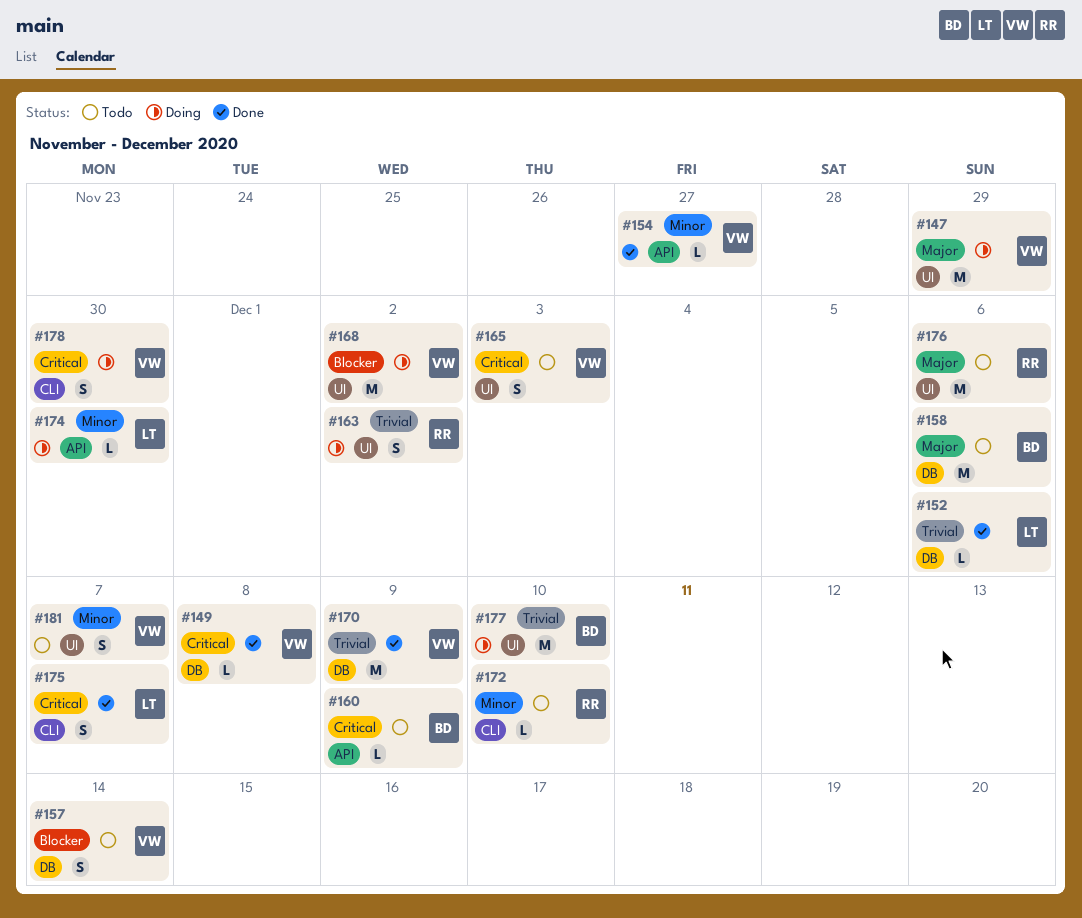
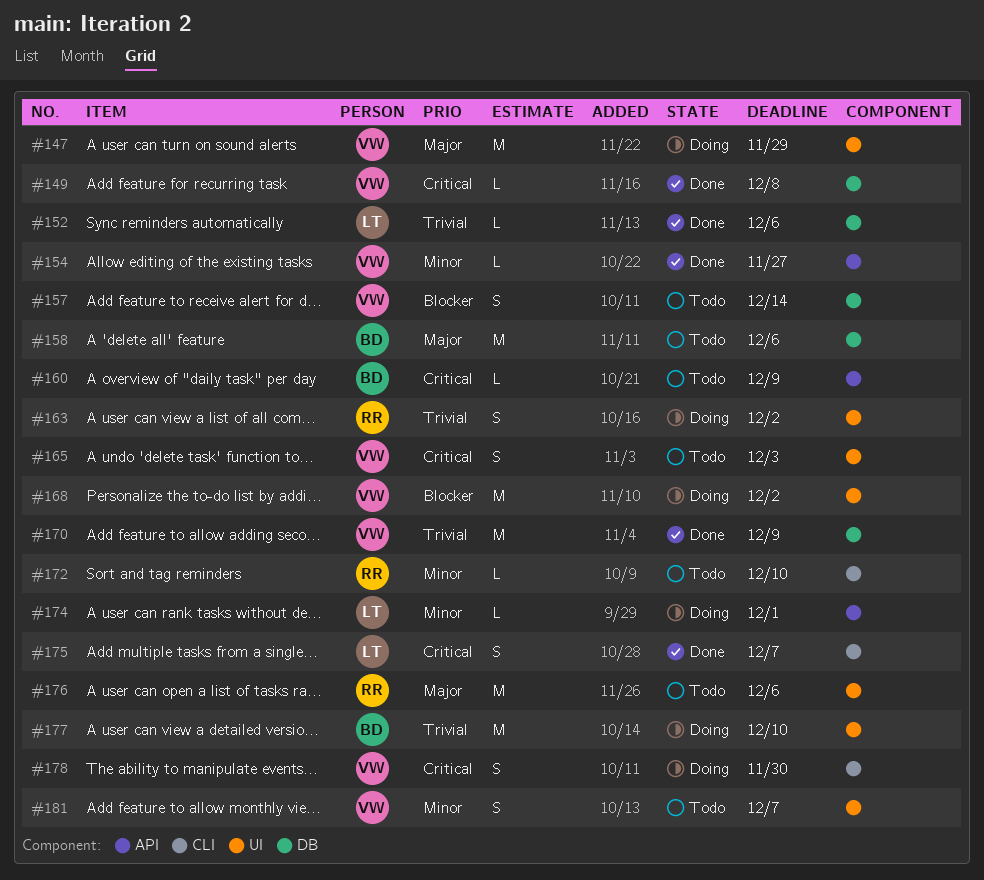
#174, due: Nov 30 -> Dec 1

